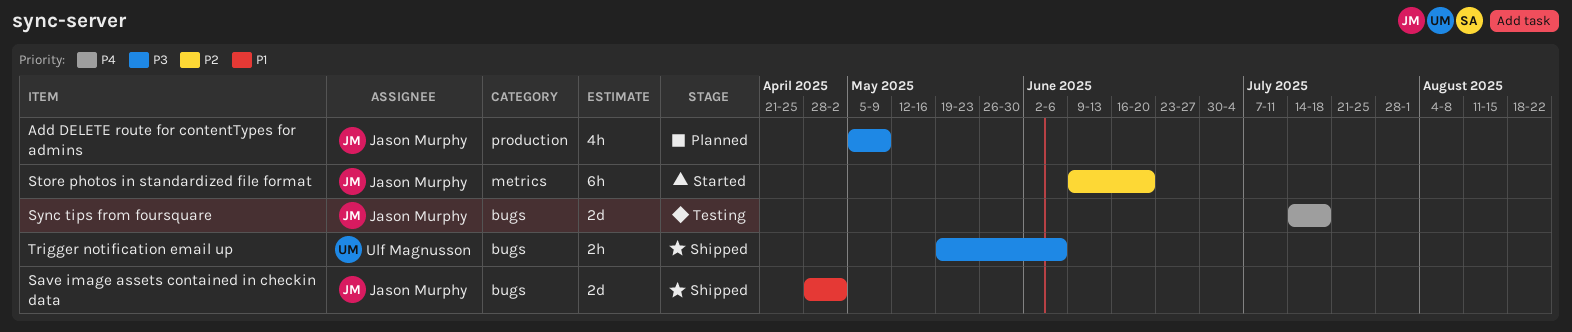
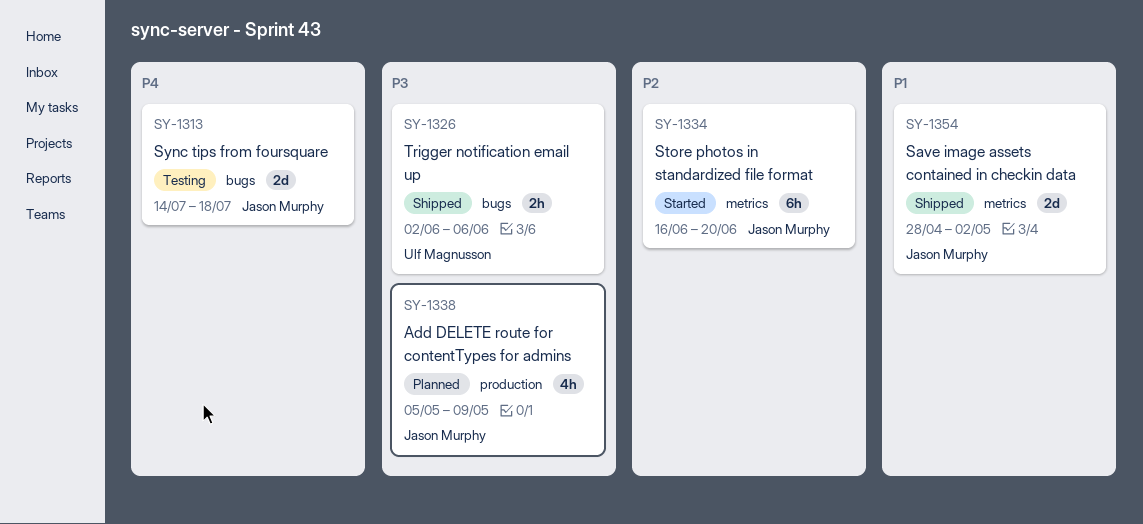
Save image assets contained in checkin data, label: bugs -> metrics
Store photos in standardized file format, start: Jun 9 -> Jun 16
Trigger notification email up, start: May 19 -> Jun 2

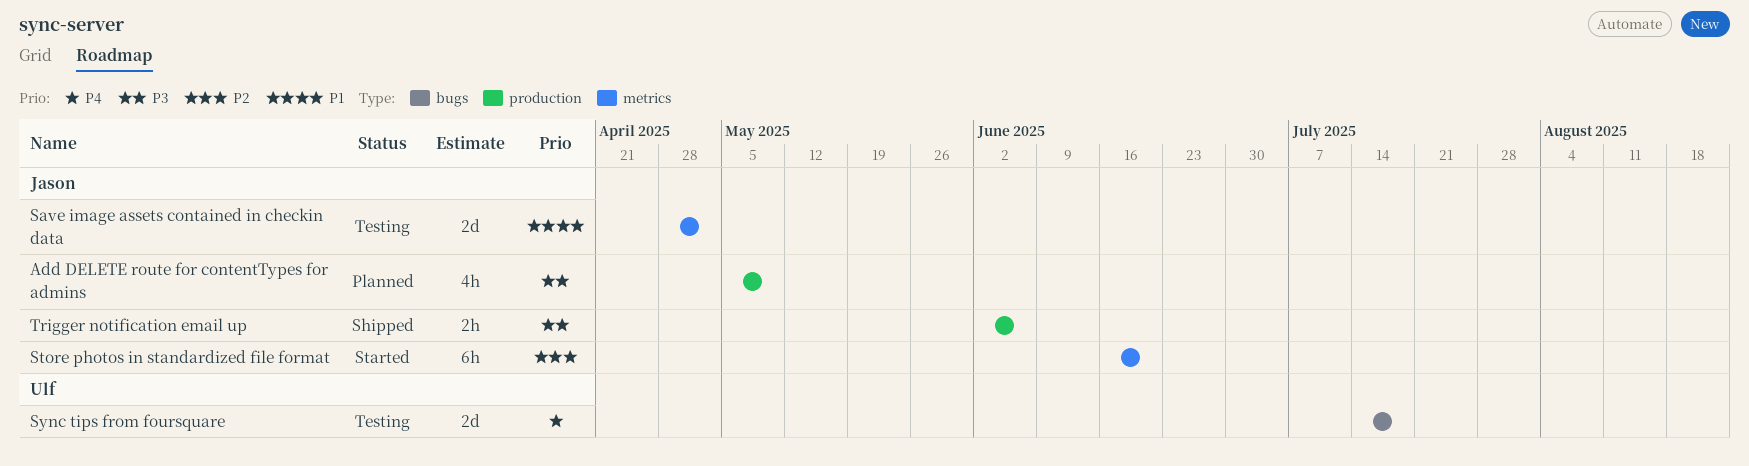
Save image assets contained in checkin data, status: Shipped -> Testing
Sync tips from foursquare, owner: Jason Murphy -> Ulf Magnusson
Trigger notification email up, owner: Ulf Magnusson -> Jason Murphy
Trigger notification email up, label: bugs -> production

